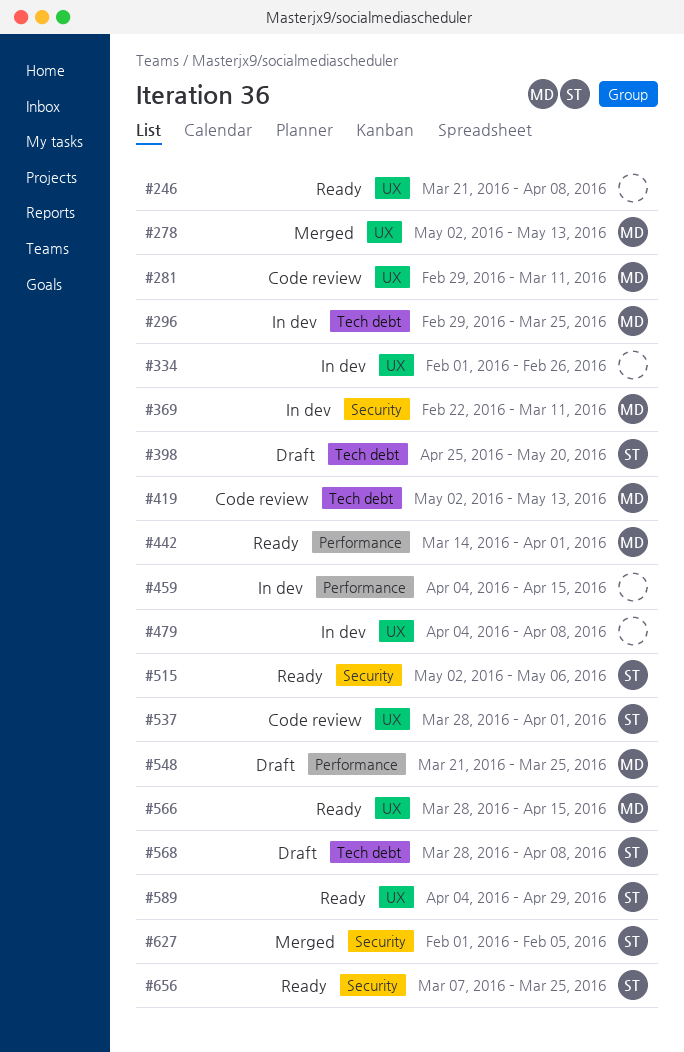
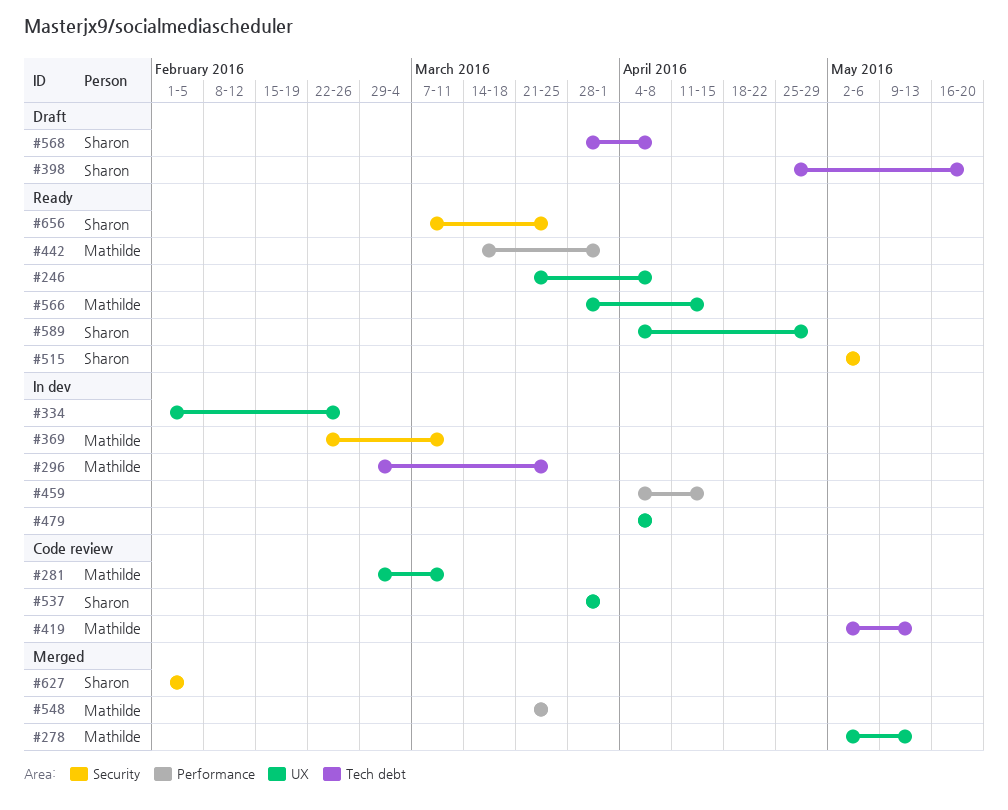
#548, status: Draft -> Merged

